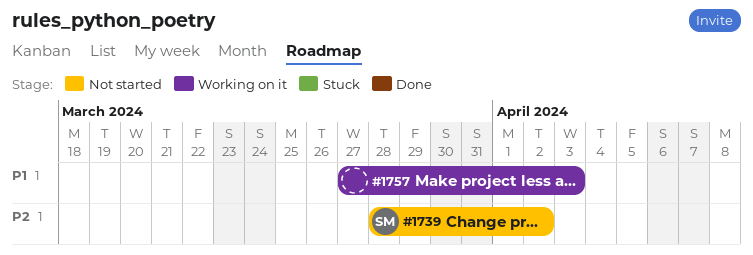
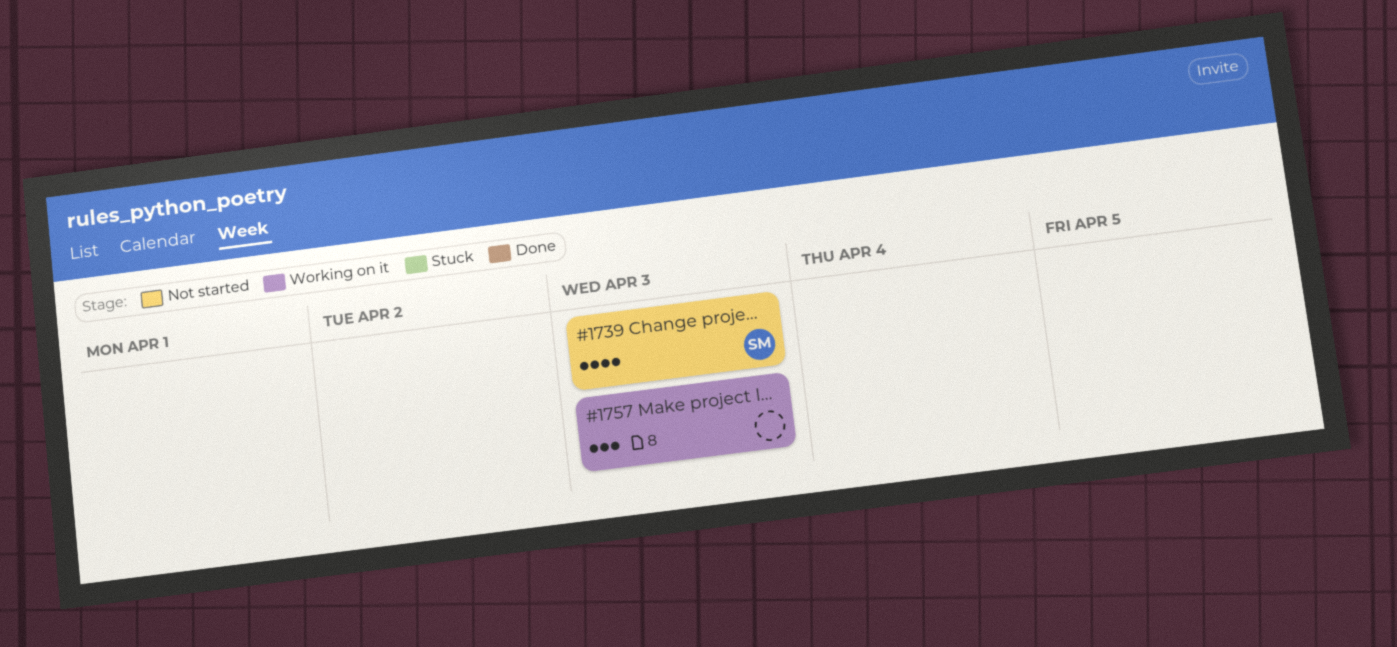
#1739, due: Apr 2 -> Apr 3

